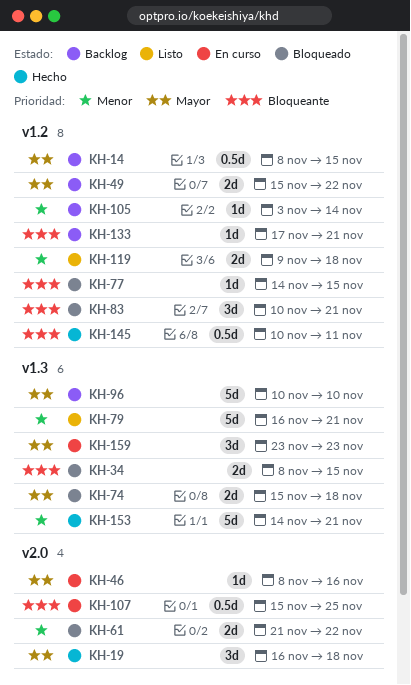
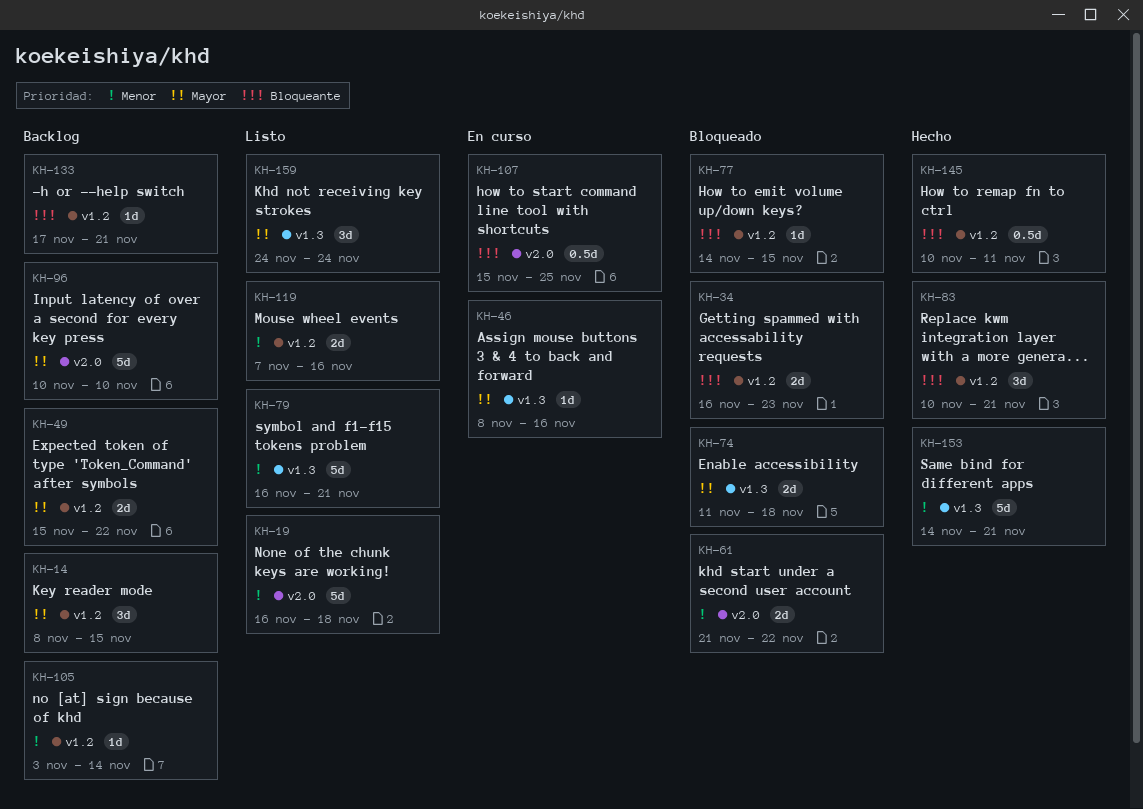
KH-14, estimate: 0.5d -> 3d
KH-19, status: Hecho -> Listo
KH-19, priority: Mayor -> Menor
KH-19, estimate: 3d -> 5d
KH-34, label: v1.3 -> v1.2
KH-34, start: Nov 8 -> Nov 16
KH-34, due: Nov 15 -> Nov 23
KH-46, label: v2.0 -> v1.3
KH-74, start: Nov 15 -> Nov 11
KH-83, status: Bloqueado -> Hecho
KH-96, label: v1.3 -> v2.0
KH-119, start: Nov 9 -> Nov 7
KH-119, due: Nov 18 -> Nov 16
KH-159, status: En curso -> Listo
KH-159, start: Nov 23 -> Nov 24
KH-159, due: Nov 23 -> Nov 24

